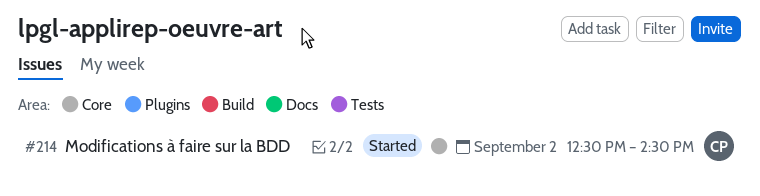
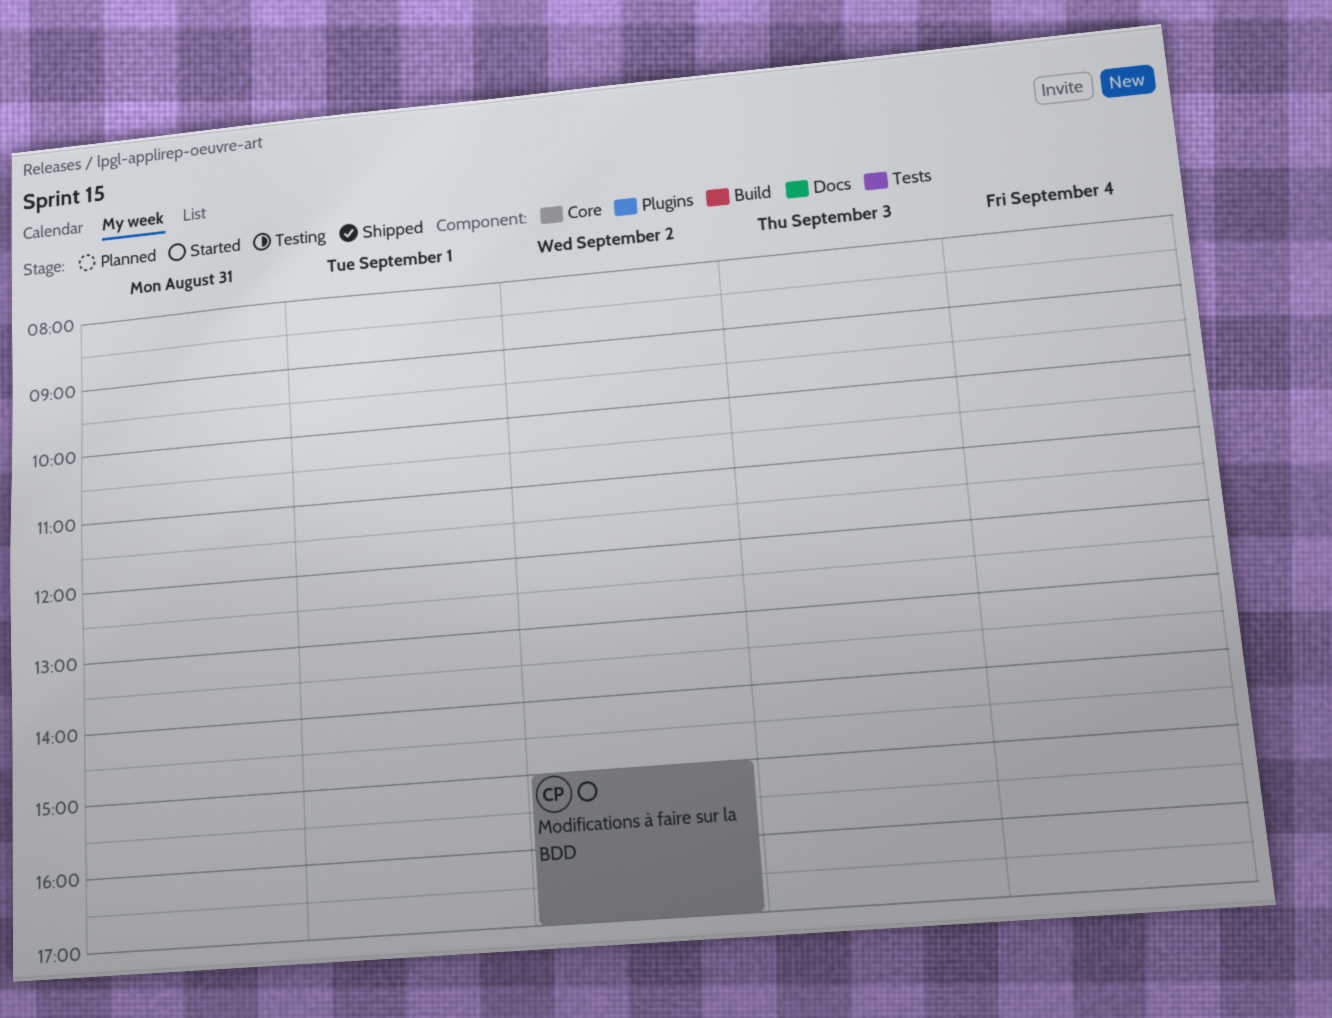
Modifications à faire sur la BDD, begins: 12:30 -> 15:00
Modifications à faire sur la BDD, ends: 14:30 -> 17:00

